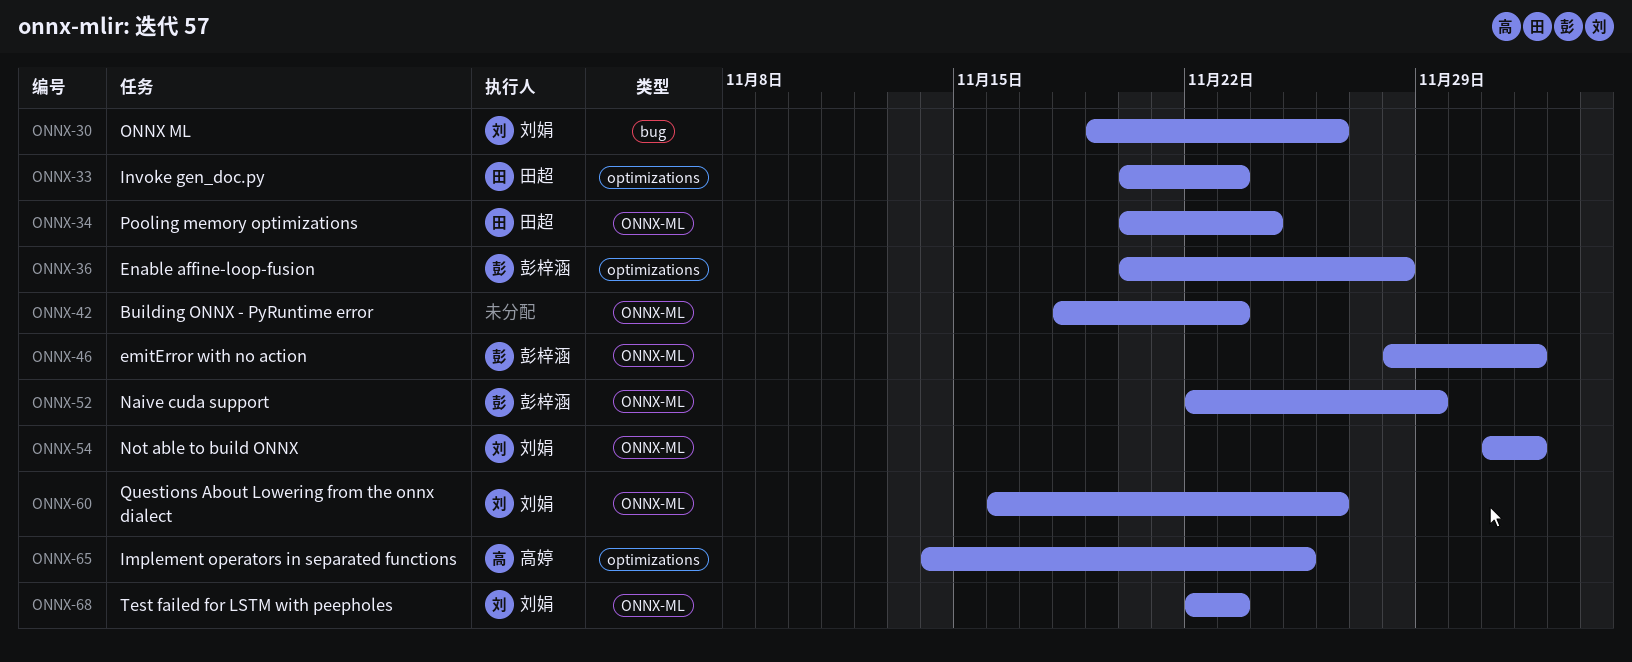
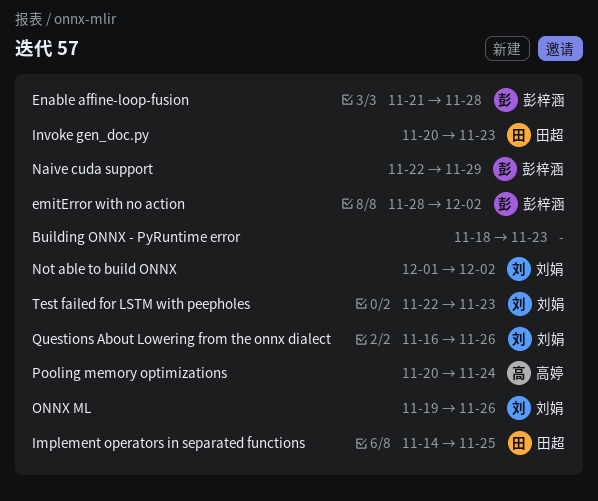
Enable affine-loop-fusion, start: Nov 20 -> Nov 21
Implement operators in separated functions, owner: 高婷 -> 田超
Pooling memory optimizations, owner: 田超 -> 高婷

